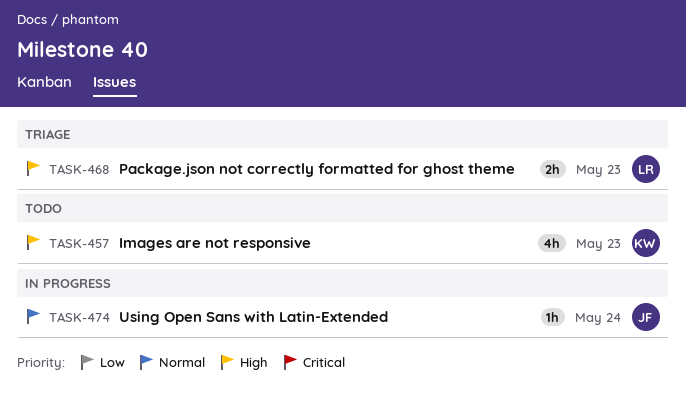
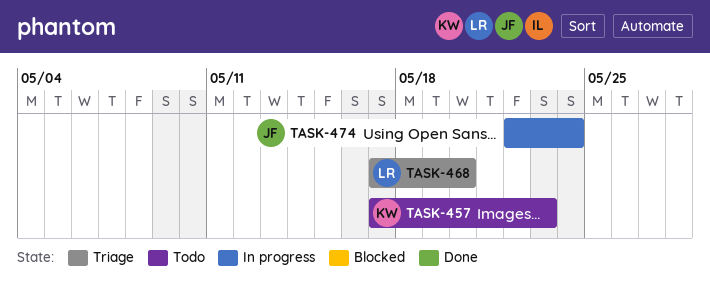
TASK-468, due: May 23 -> May 20

